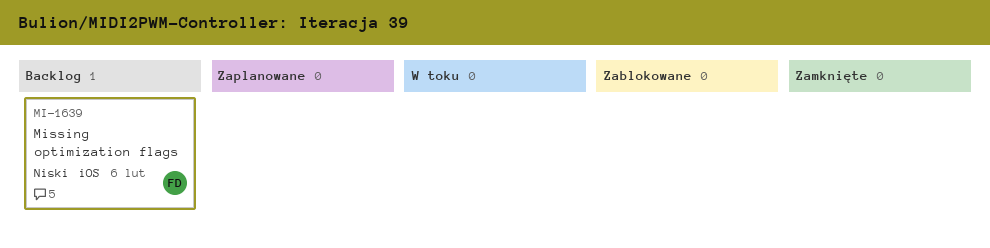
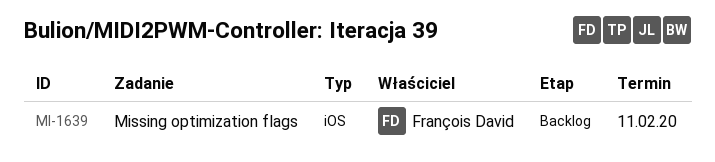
MI-1639, due: Feb 6 -> Feb 11

